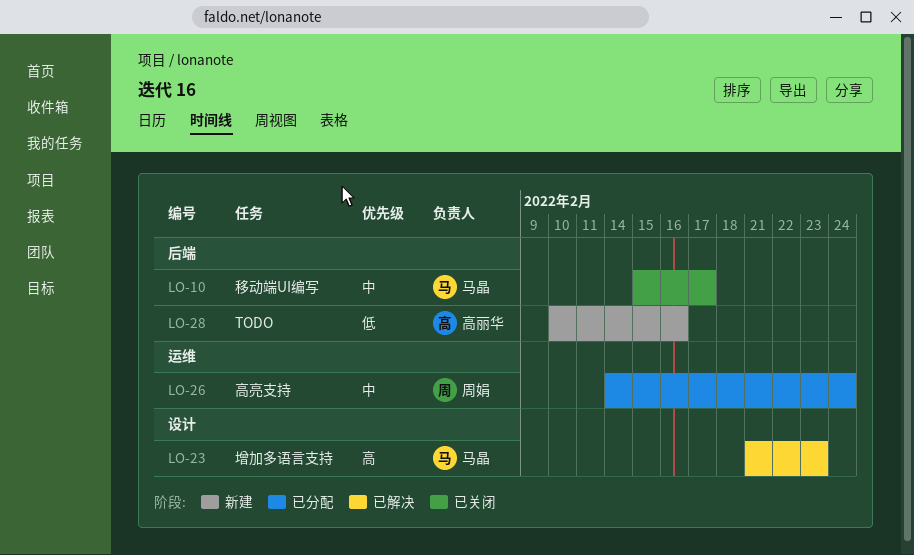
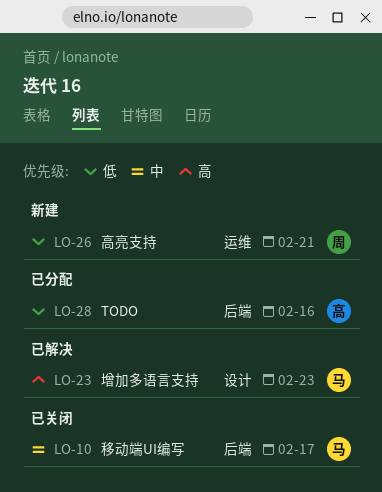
LO-26, status: 已分配 -> 新建
LO-26, priority: 中 -> 低
LO-26, due: Feb 24 -> Feb 21
LO-28, status: 新建 -> 已分配

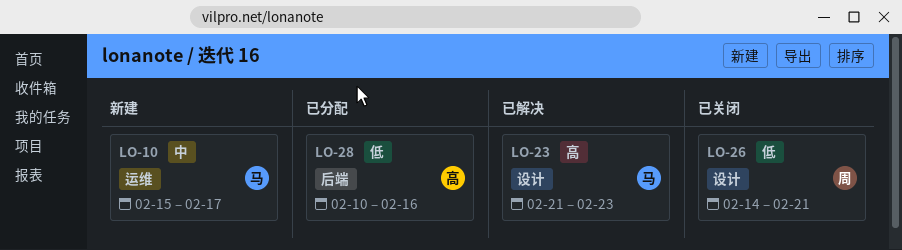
LO-10, status: 已关闭 -> 新建
LO-10, label: 后端 -> 运维
LO-26, status: 新建 -> 已关闭
LO-26, label: 运维 -> 设计

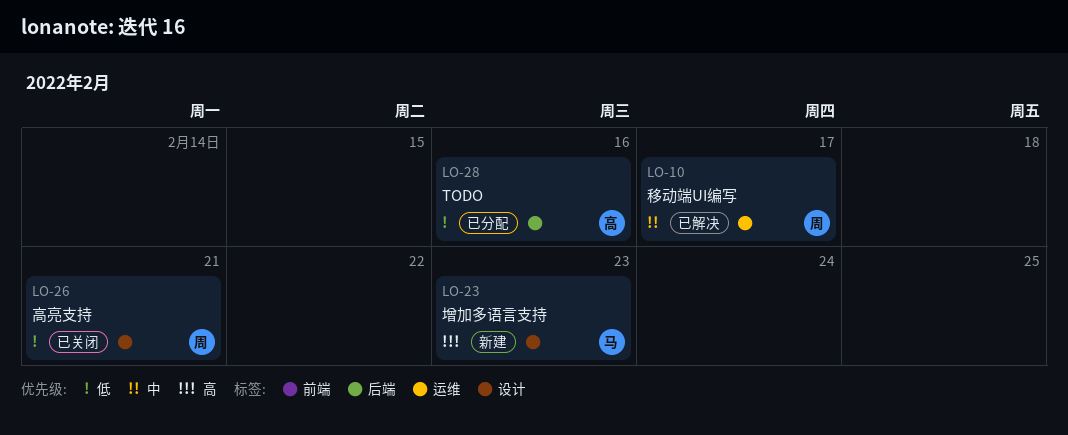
LO-10, status: 新建 -> 已解决
LO-10, owner: 马 -> 周
LO-23, status: 已解决 -> 新建

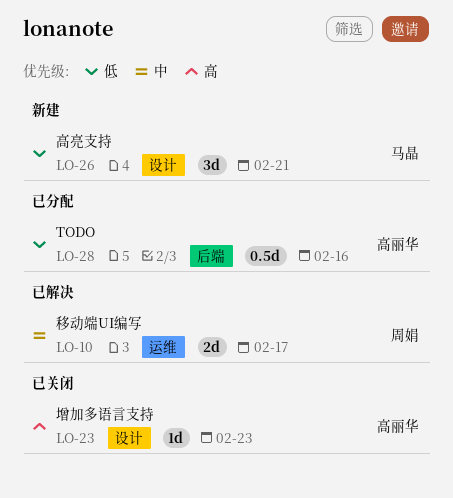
LO-23, status: 新建 -> 已关闭
LO-23, owner: 马晶 -> 高丽华
LO-26, status: 已关闭 -> 新建
LO-26, owner: 周娟 -> 马晶

